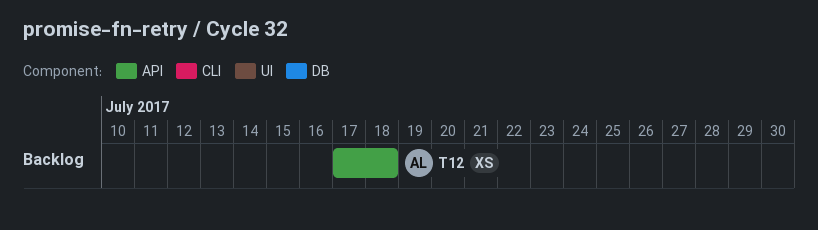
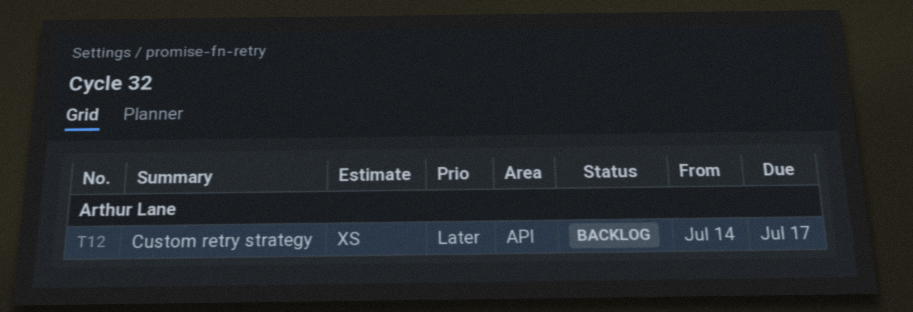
T12, start: Jul 17 -> Jul 14
T12, due: Jul 18 -> Jul 17

